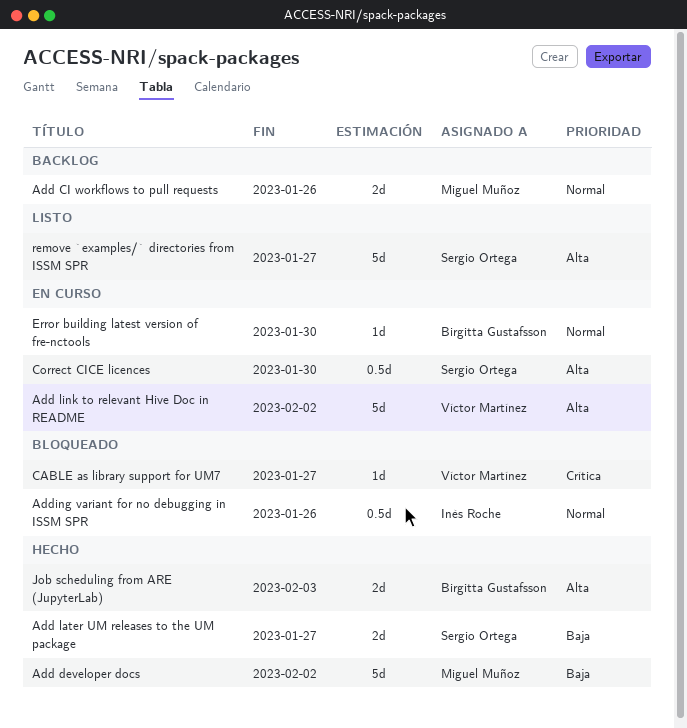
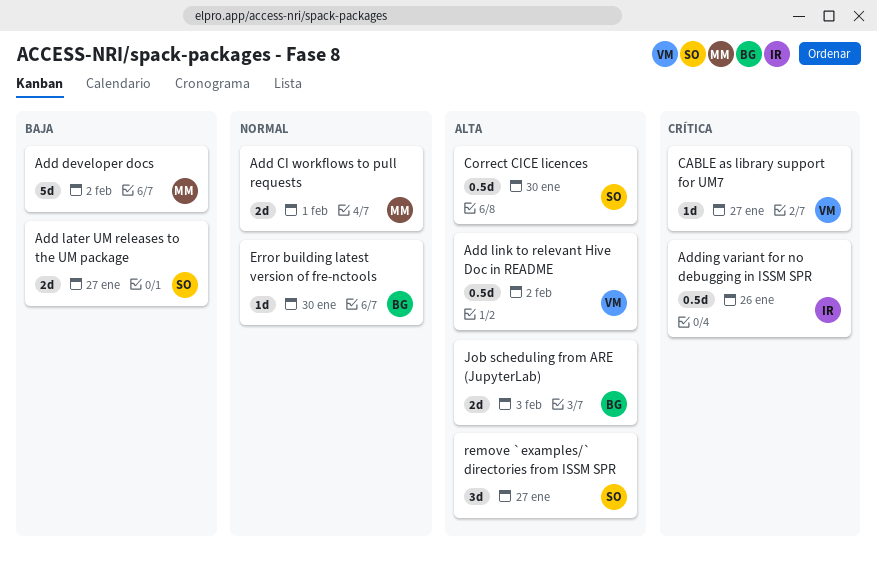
Add CI workflows to pull requests, due: Jan 26 -> Feb 1
Add link to relevant Hive Doc in README, estimate: 5d -> 0.5d
Adding variant for no debugging in ISSM SPR, priority: Normal -> Crítica
remove `examples/` directories from ISSM SPR, estimate: 5d -> 3d

